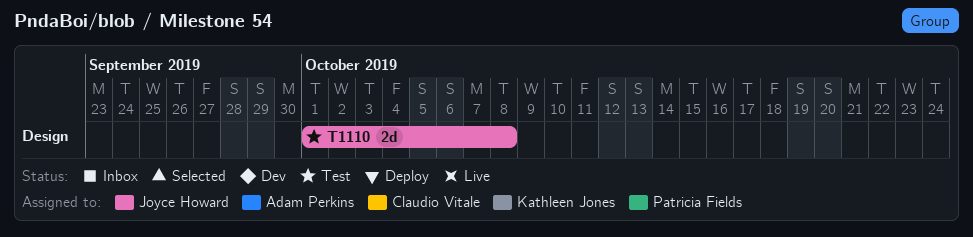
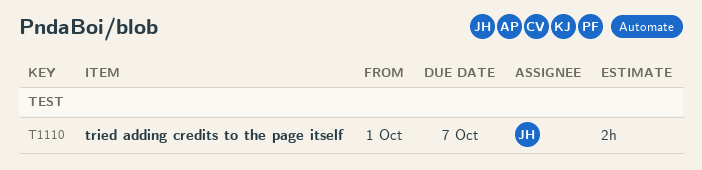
T1110, estimate: 2d -> 2h
T1110, due: Oct 8 -> Oct 7

